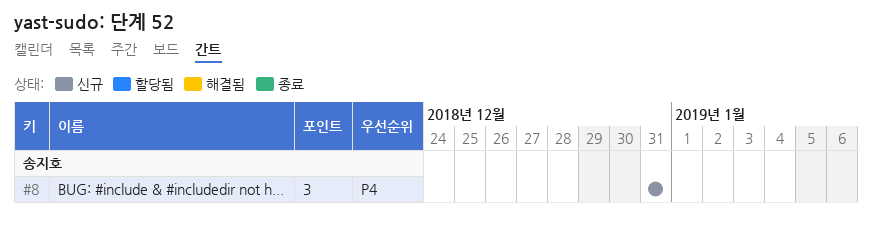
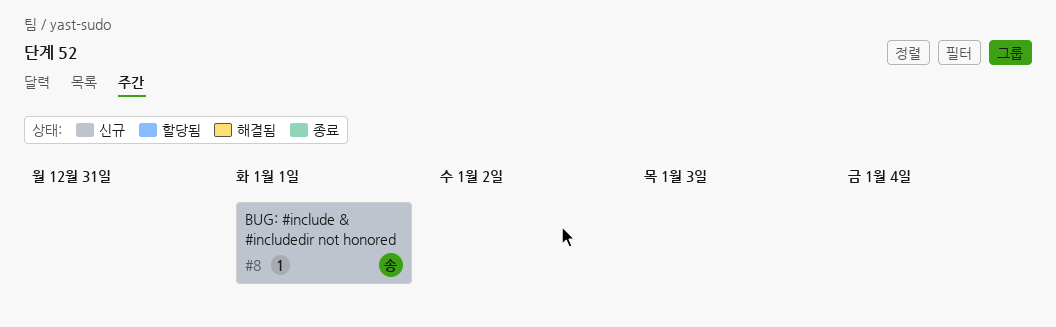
#8, estimate: 3 -> 1
#8, due: Dec 31 -> Jan 1

